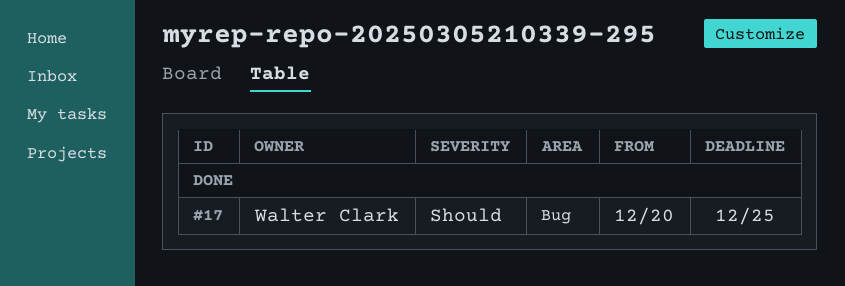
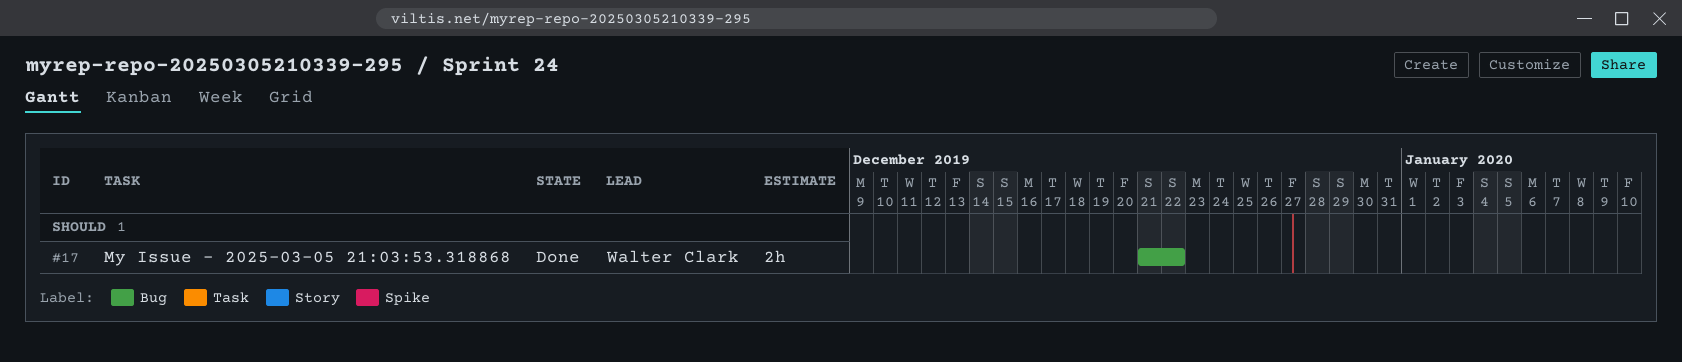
#17, start: Dec 20 -> Dec 21
#17, due: Dec 25 -> Dec 22

